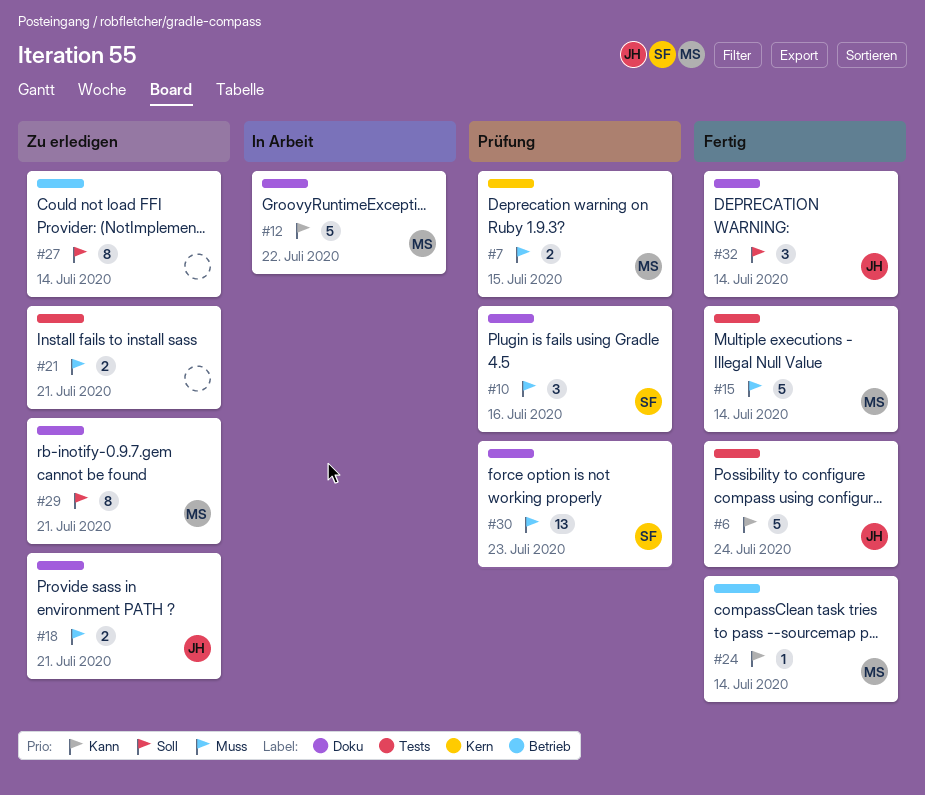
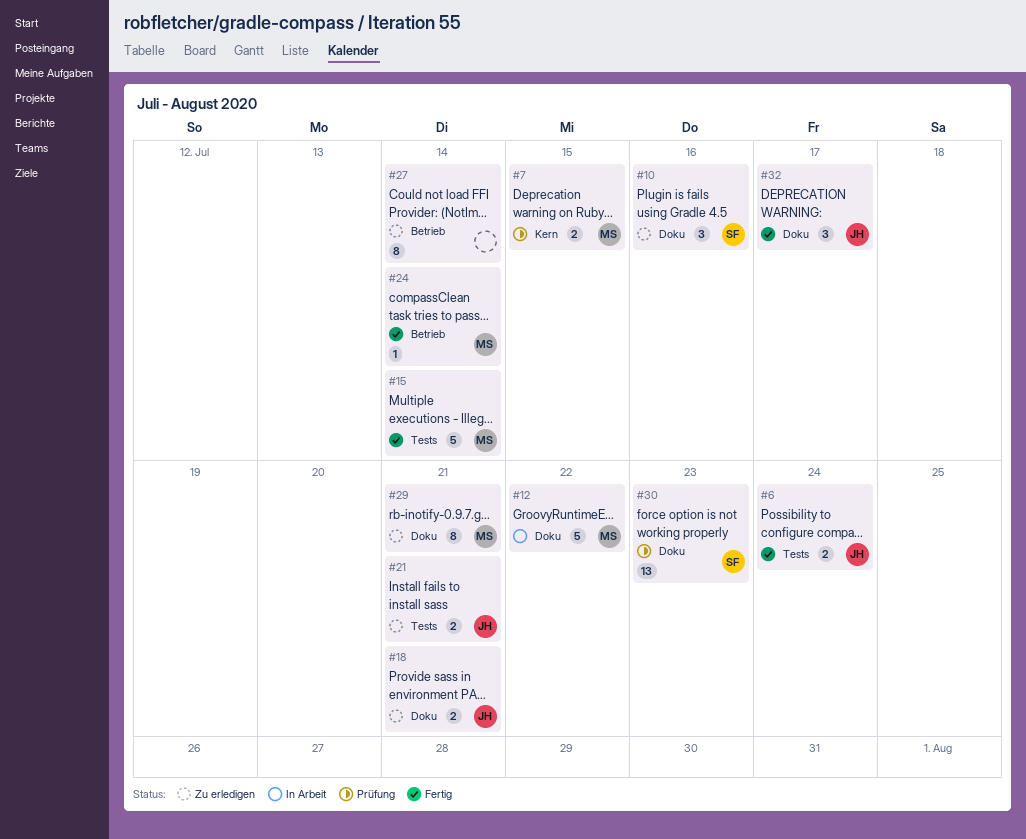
#6, estimate: 5 -> 2
#10, status: Prüfung -> Zu erledigen
#21, owner: none -> JH
#32, due: Jul 14 -> Jul 17

